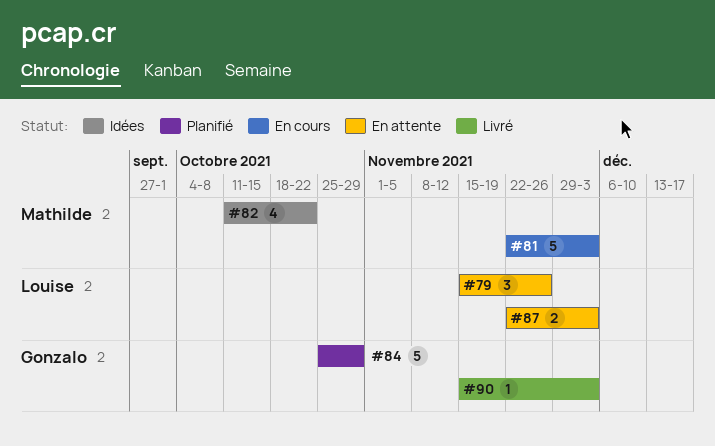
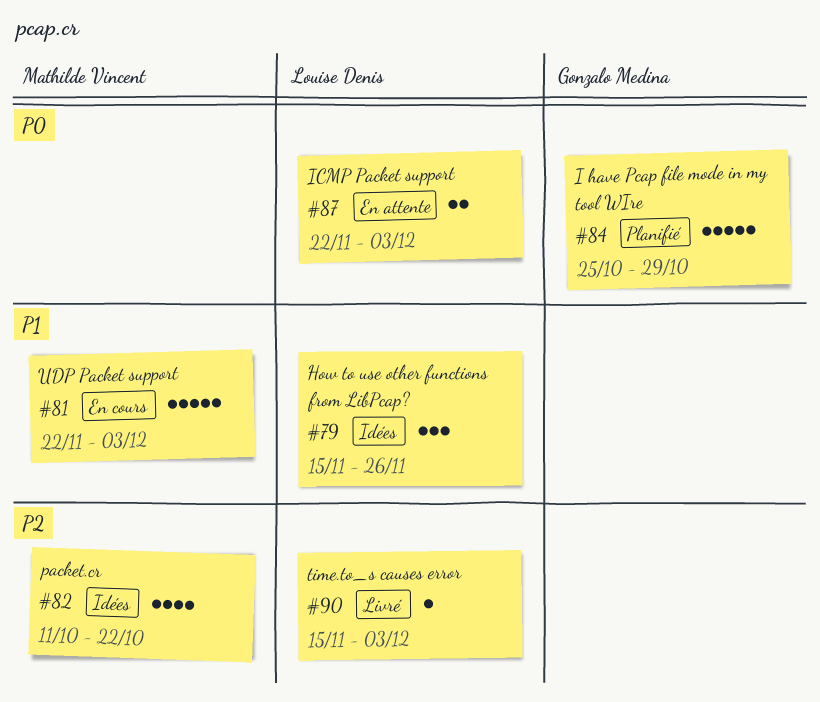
#79, status: En attente -> Idées
#90, owner: Gonzalo Medina -> Louise Denis

